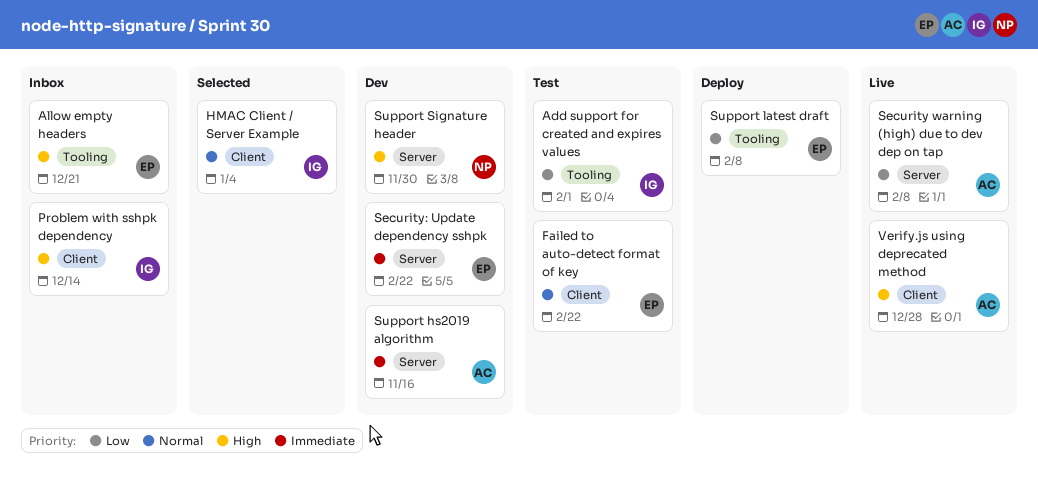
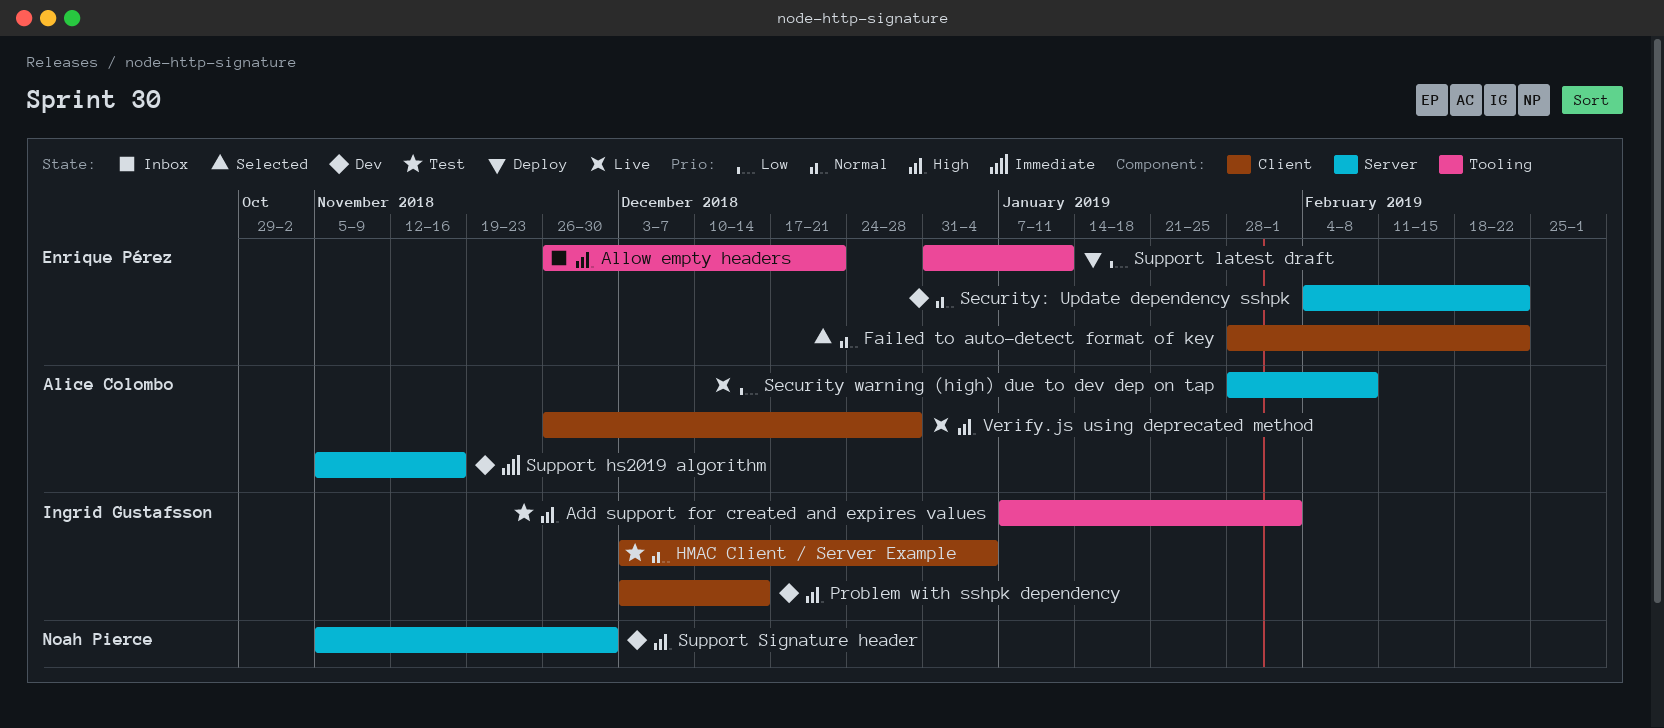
Add support for created and expires values, priority: Low -> High
Failed to auto-detect format of key, status: Test -> Selected
HMAC Client / Server Example, status: Selected -> Test
Problem with sshpk dependency, status: Inbox -> Dev
Security: Update dependency sshpk, priority: Immediate -> Normal
Support latest draft, due: Feb 8 -> Jan 11

